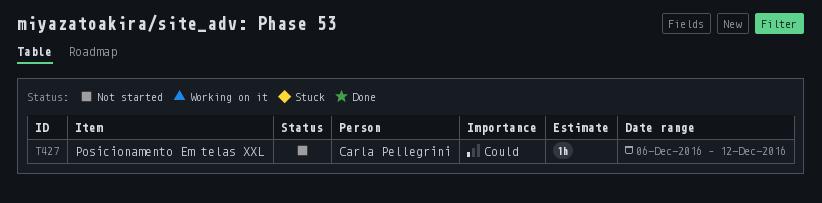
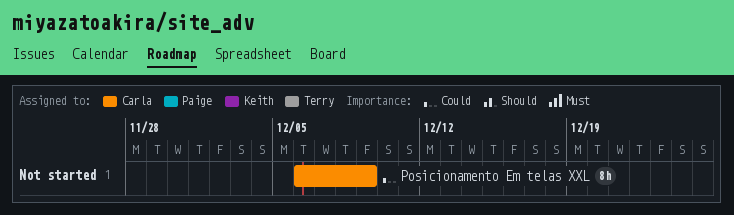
Posicionamento Em telas XXL, estimate: 1h -> 8h
Posicionamento Em telas XXL, due: Dec 12 -> Dec 9

